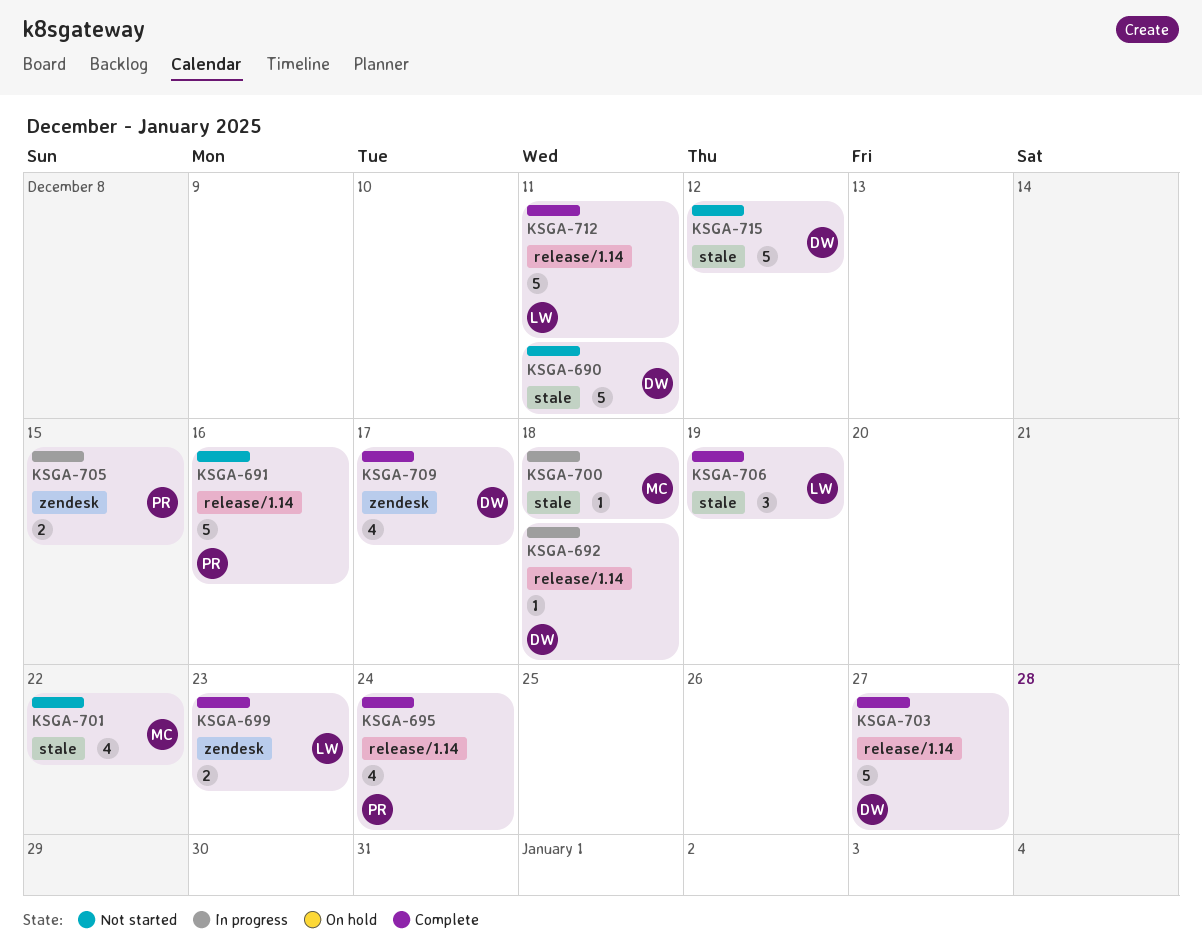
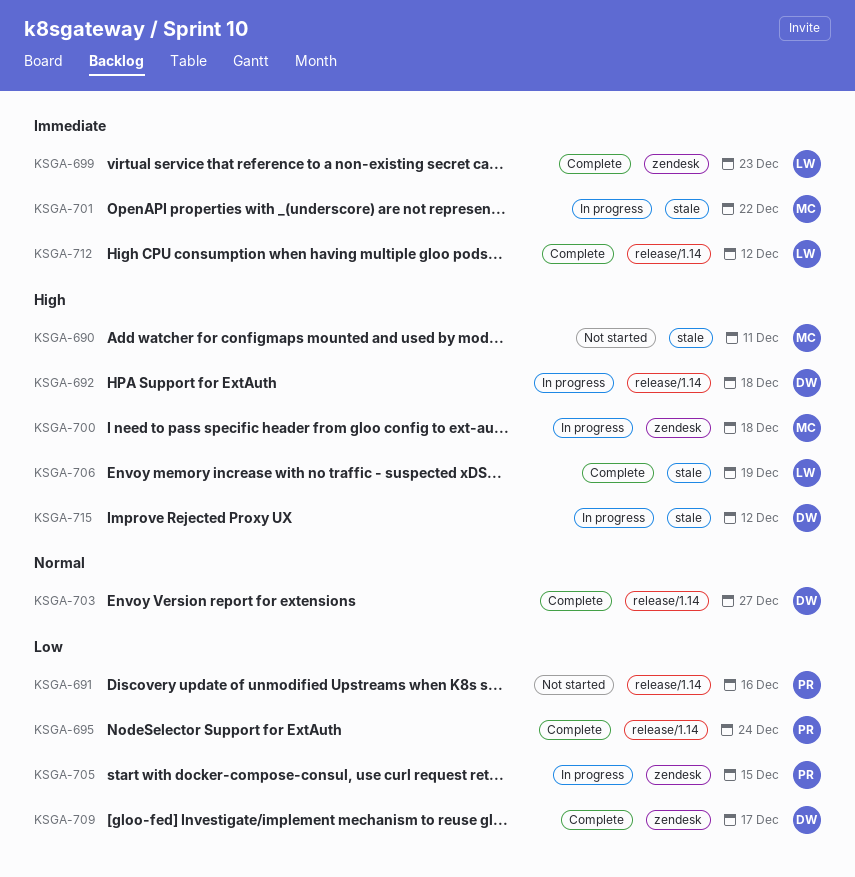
KSGA-690, owner: DW -> MC
KSGA-700, label: stale -> zendesk
KSGA-701, status: Not started -> In progress
KSGA-712, due: Dec 11 -> Dec 12
KSGA-715, status: Not started -> In progress

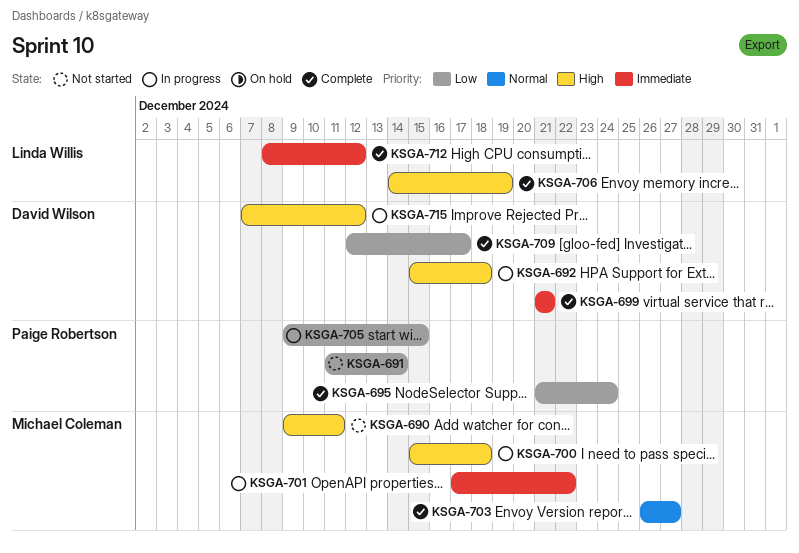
KSGA-691, due: Dec 16 -> Dec 14
KSGA-699, owner: Linda Willis -> David Wilson
KSGA-699, due: Dec 23 -> Dec 21
KSGA-703, owner: David Wilson -> Michael Coleman

